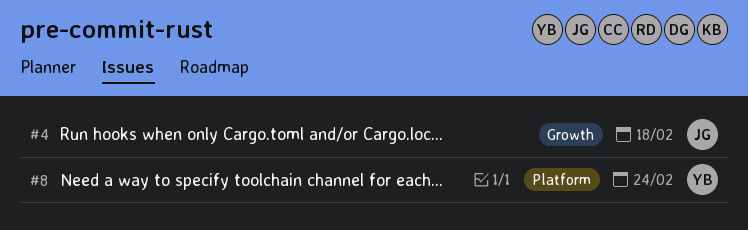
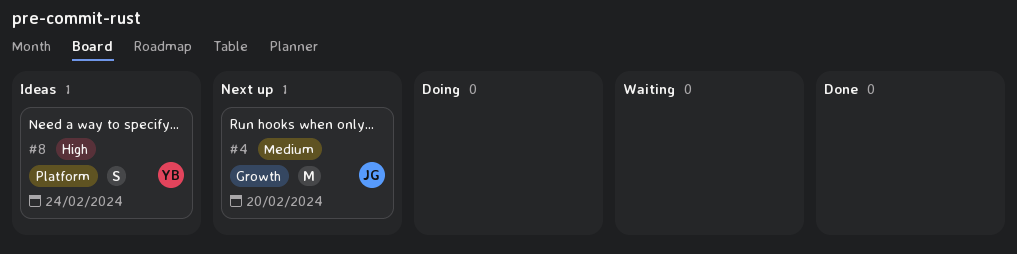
#4, due: Feb 18 -> Feb 20

